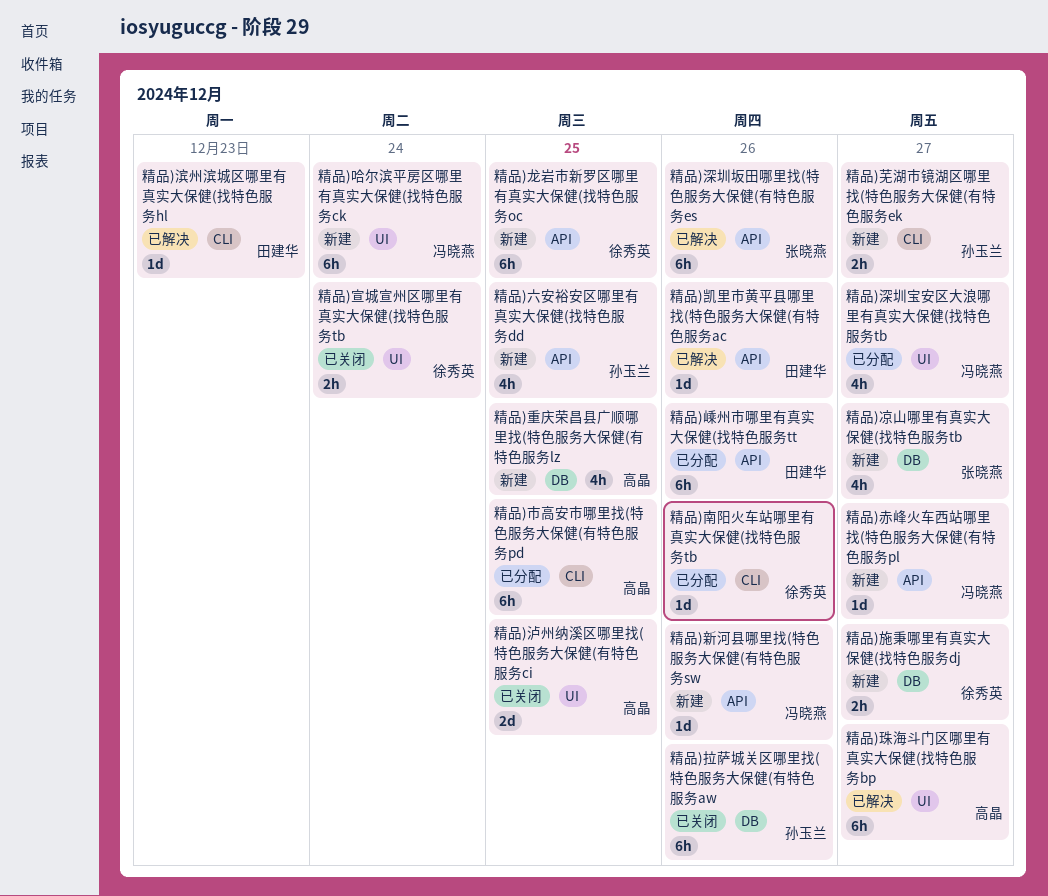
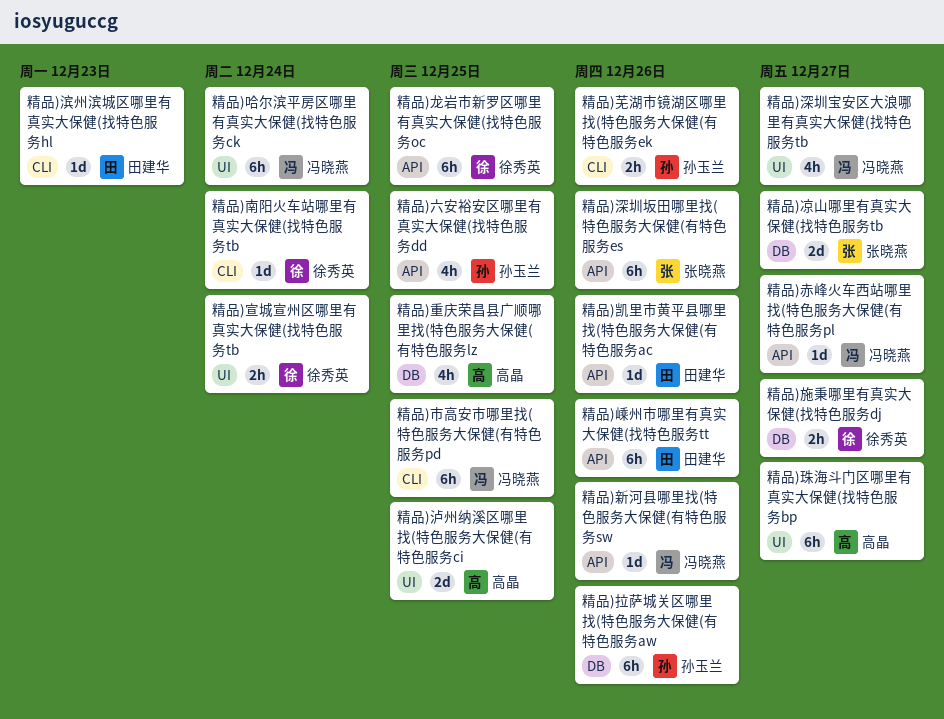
精品)凉山哪里有真实大保健(找特色服务tb, estimate: 4h -> 2d
精品)南阳火车站哪里有真实大保健(找特色服务tb, due: Dec 26 -> Dec 24
精品)市高安市哪里找(特色服务大保健(有特色服务pd, owner: 高晶 -> 冯晓燕
精品)芜湖市镜湖区哪里找(特色服务大保健(有特色服务ek, due: Dec 27 -> Dec 26

